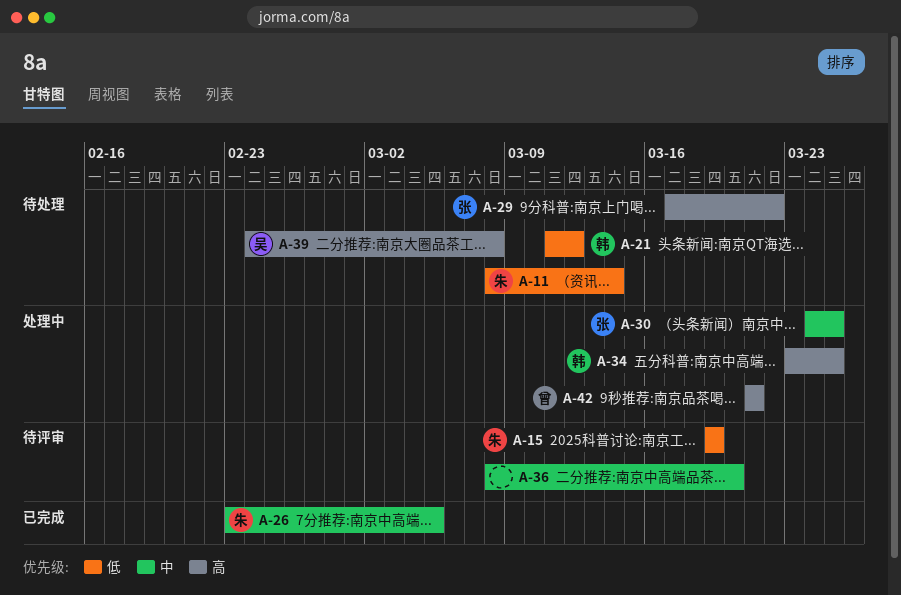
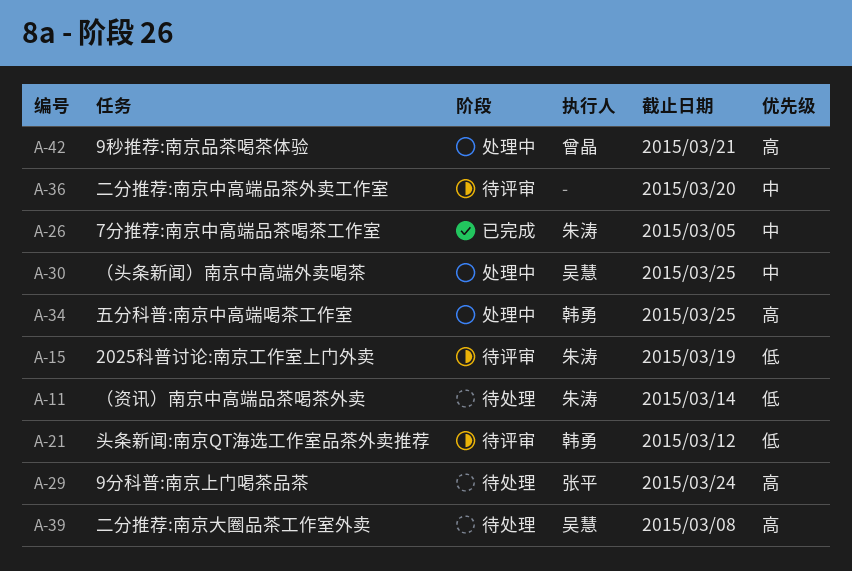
A-21, status: 待处理 -> 待评审
A-29, due: Mar 22 -> Mar 24
A-30, owner: 张平 -> 吴慧

